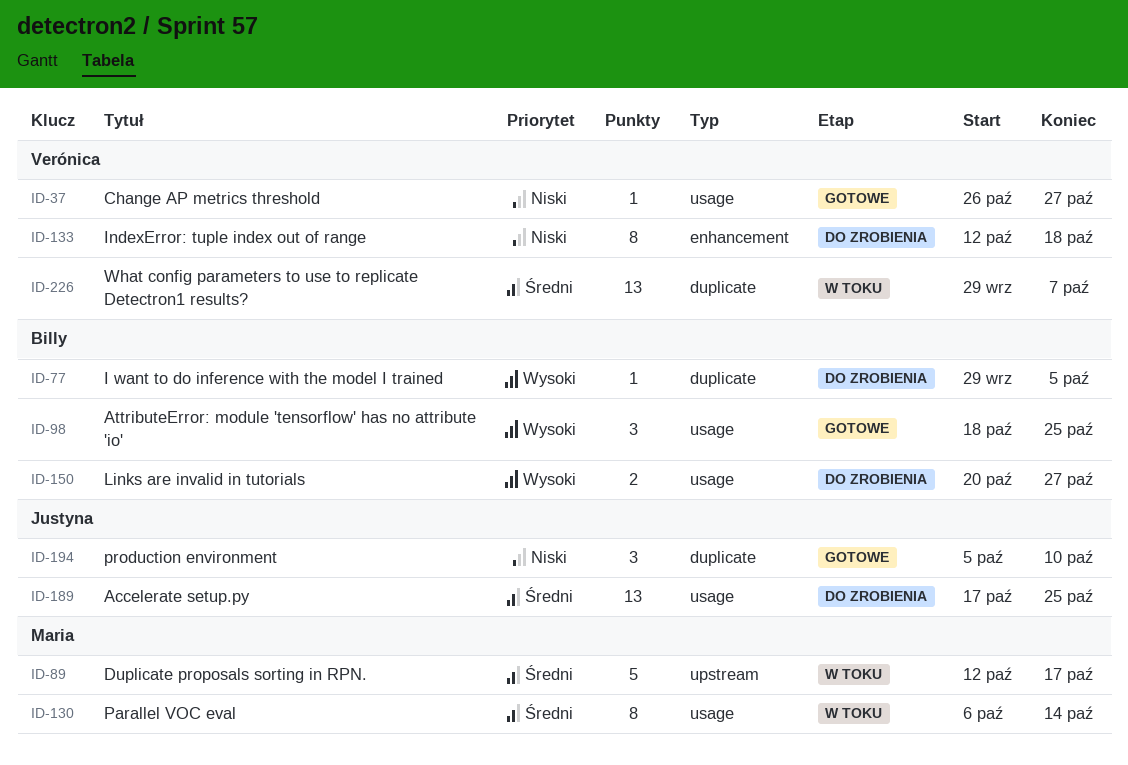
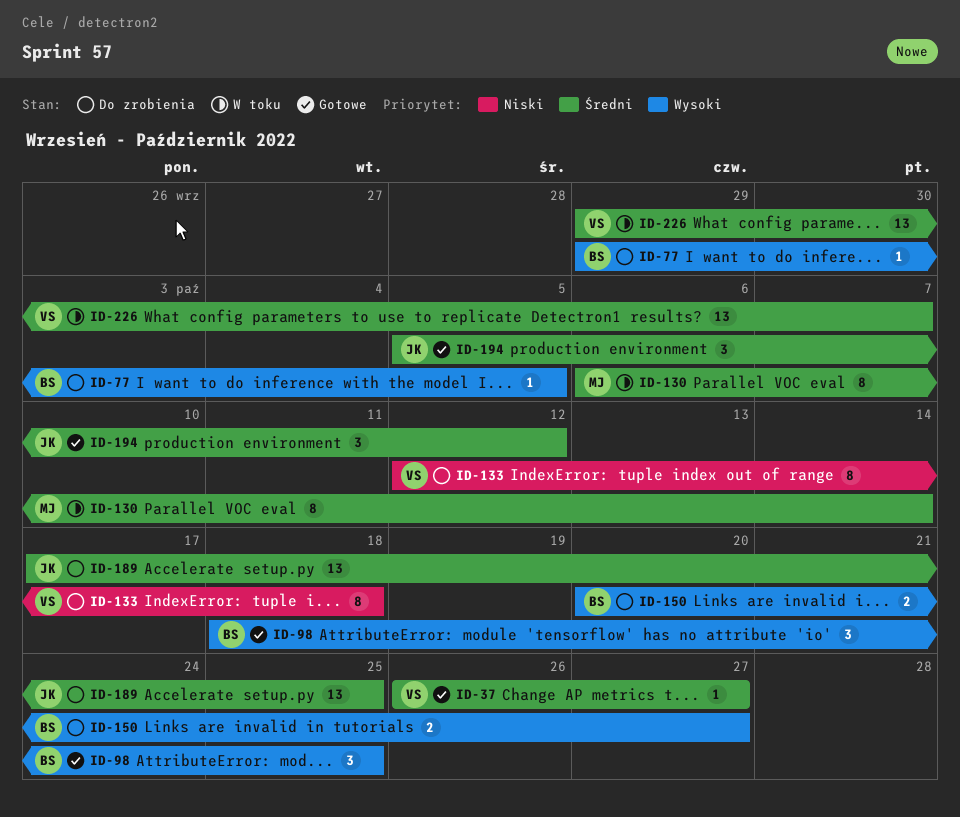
ID-37, priority: Niski -> Średni
ID-89: present -> none
ID-194, priority: Niski -> Średni
ID-194, due: Oct 10 -> Oct 12

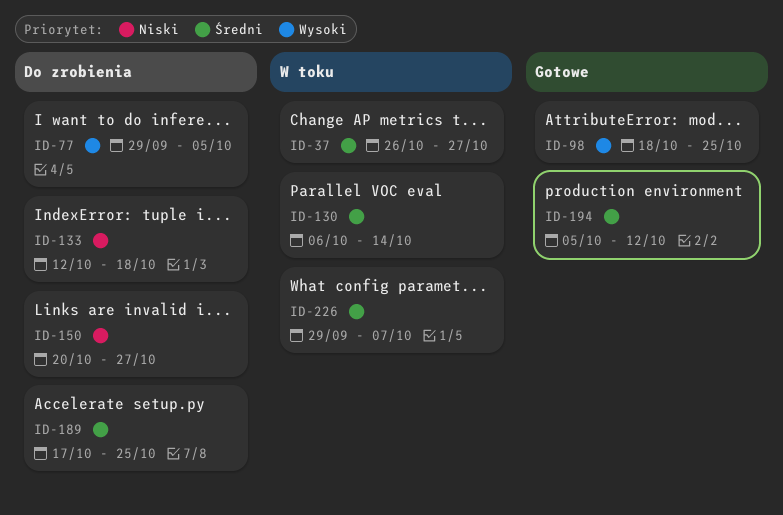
ID-37, status: Gotowe -> W toku
ID-150, priority: Wysoki -> Niski

